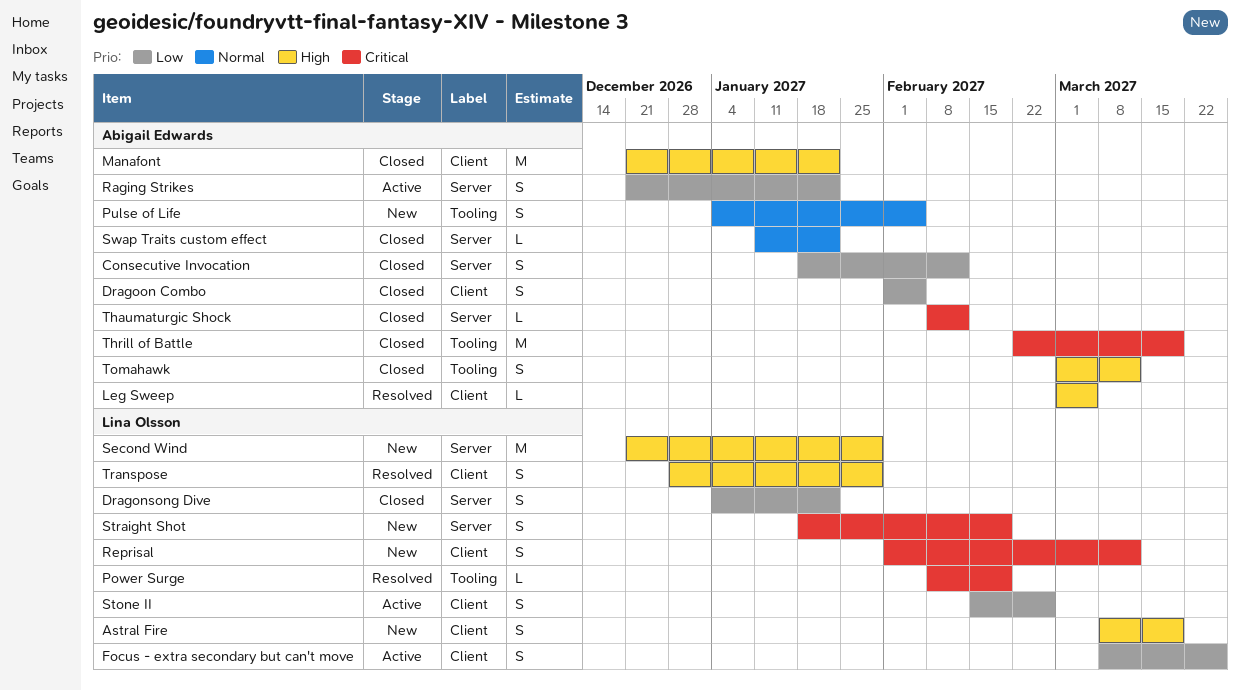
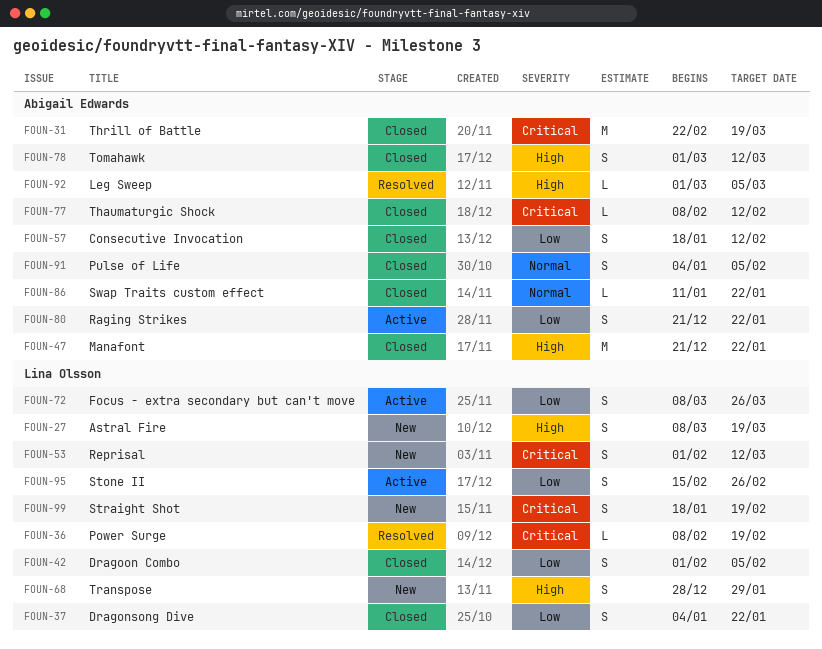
Dragoon Combo, owner: Abigail Edwards -> Lina Olsson
Pulse of Life, status: New -> Closed
Second Wind: present -> none
Transpose, status: Resolved -> New

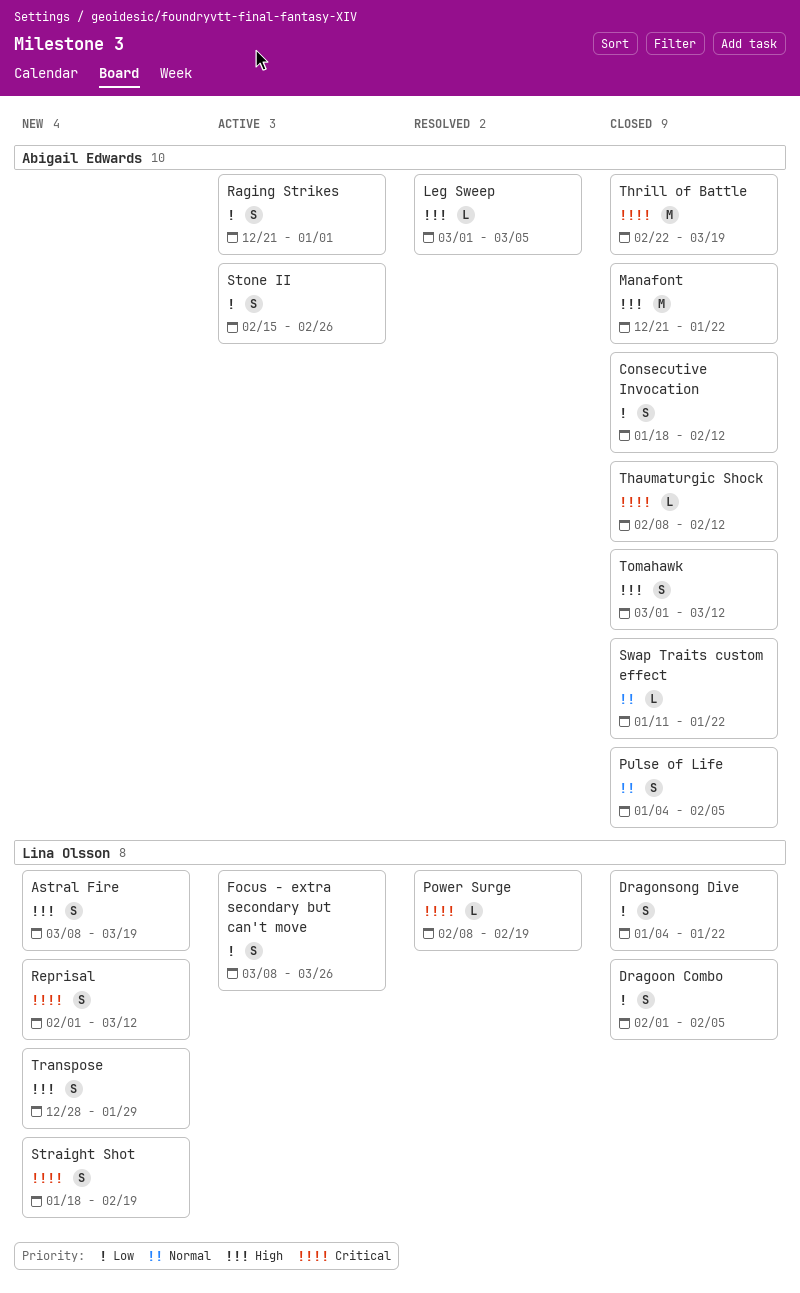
Raging Strikes, due: Jan 22 -> Jan 1
Stone II, owner: Lina Olsson -> Abigail Edwards

